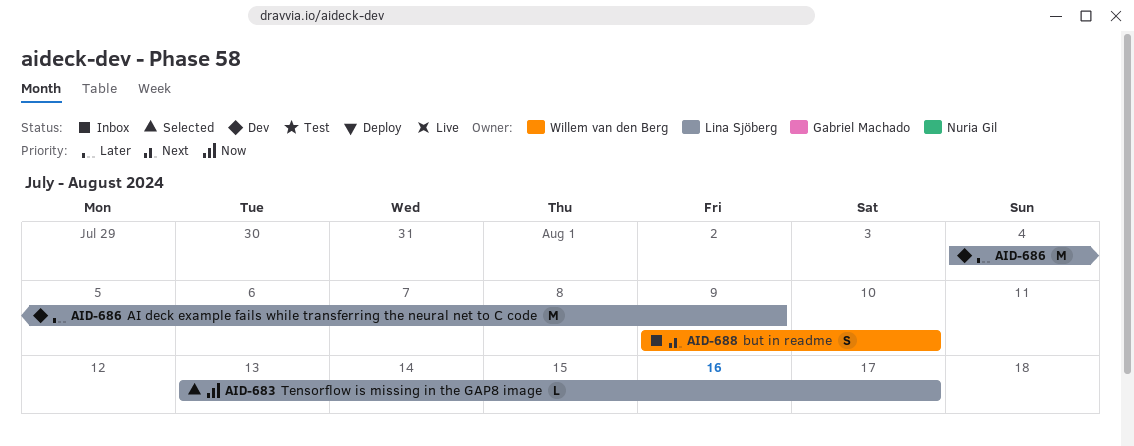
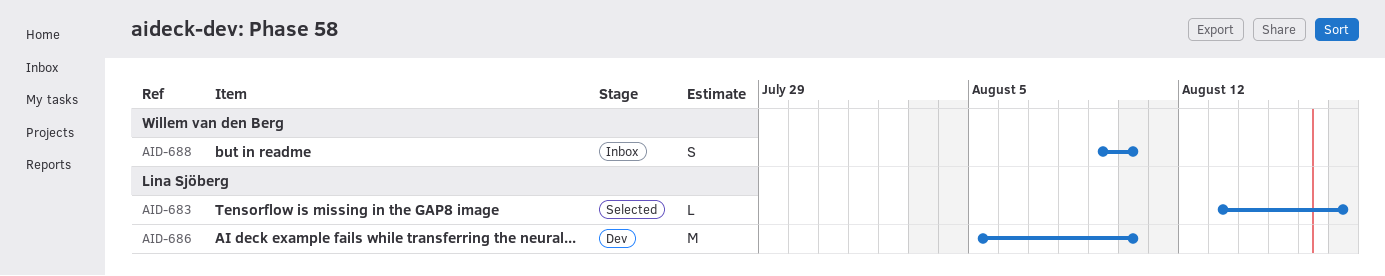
AID-686, start: Aug 4 -> Aug 5
AID-686, due: Aug 9 -> Aug 10

